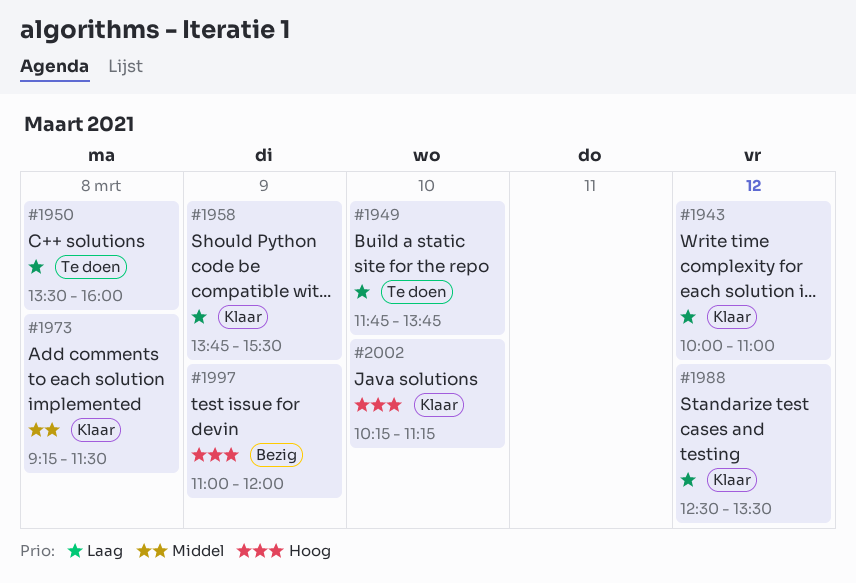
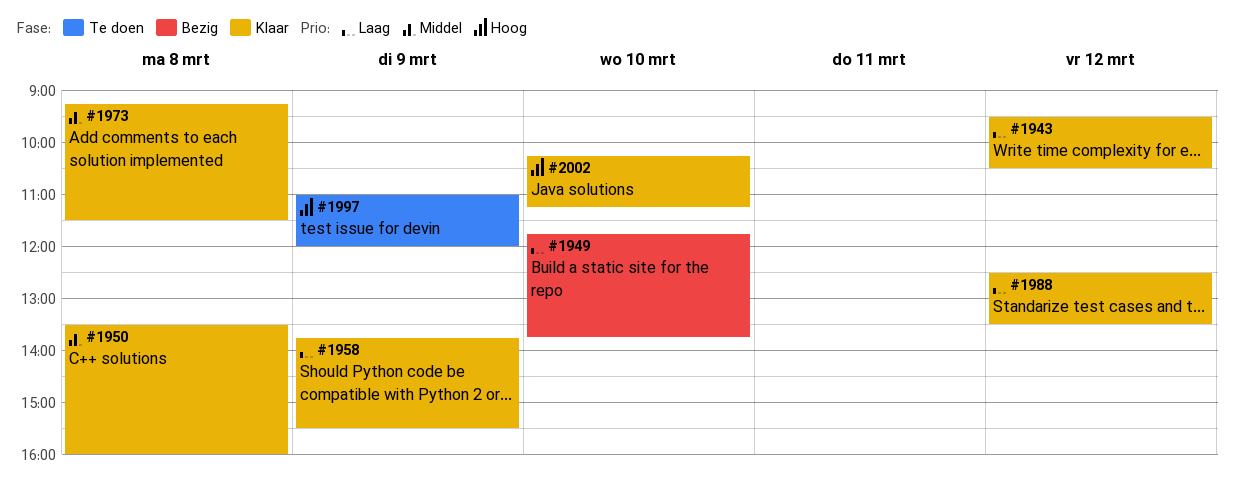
#1943, begins: 10:00 -> 09:30
#1943, ends: 11:00 -> 10:30
#1949, status: Te doen -> Bezig
#1950, status: Te doen -> Klaar
#1950, priority: Laag -> Middel
#1997, status: Bezig -> Te doen

